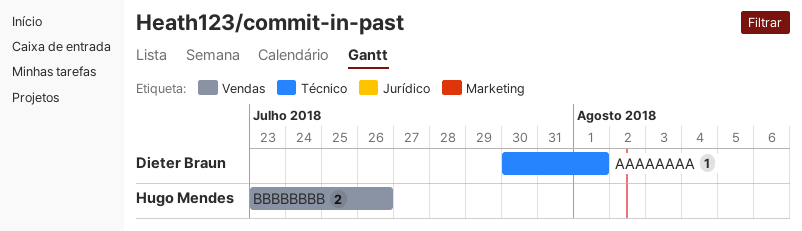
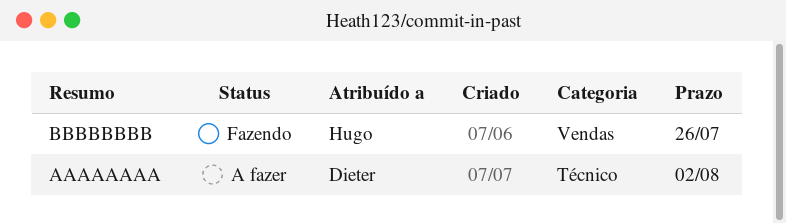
AAAAAAAA, due: Aug 1 -> Aug 2

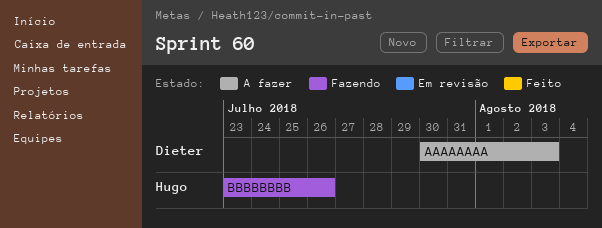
AAAAAAAA, due: Aug 2 -> Aug 3

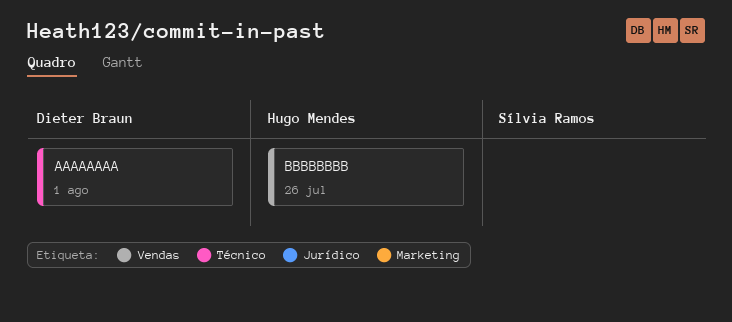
AAAAAAAA, due: Aug 3 -> Aug 1

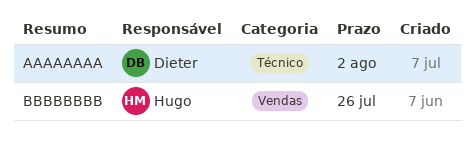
AAAAAAAA, due: Aug 1 -> Aug 2

